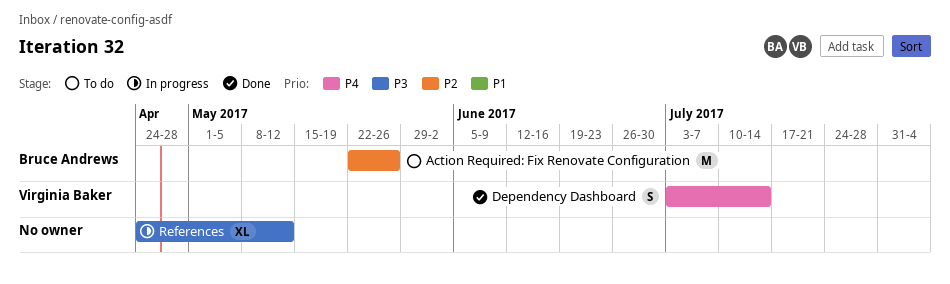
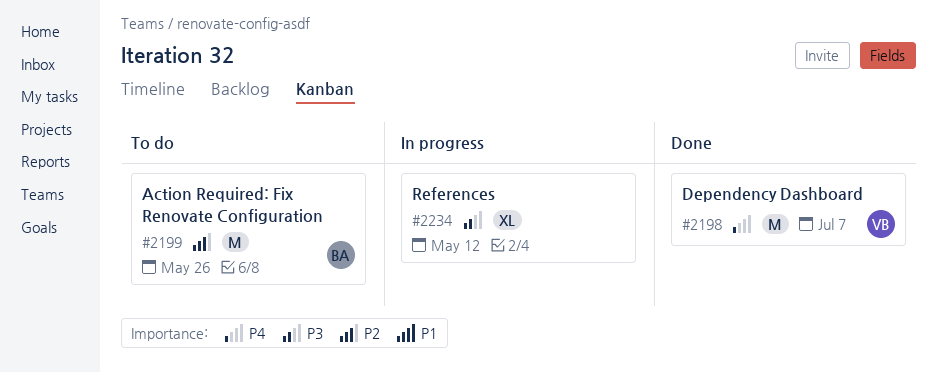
Dependency Dashboard, estimate: S -> M
Dependency Dashboard, due: Jul 14 -> Jul 7

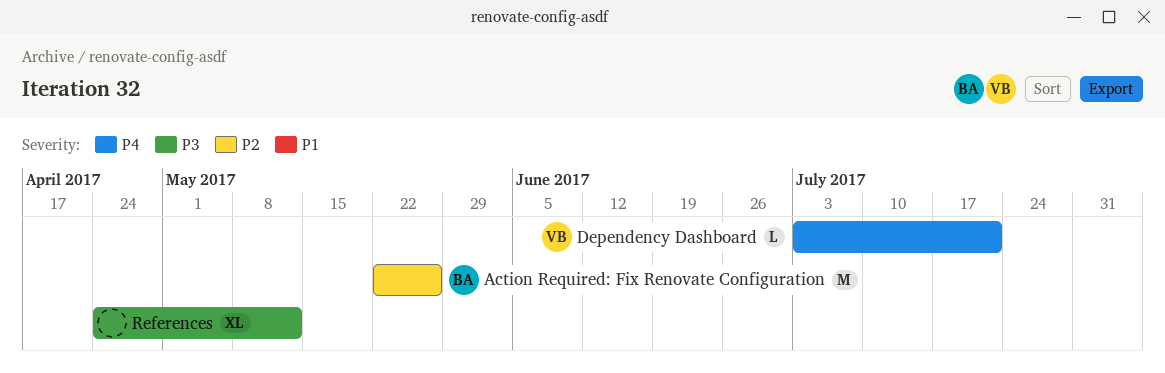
Dependency Dashboard, estimate: M -> L
Dependency Dashboard, due: Jul 7 -> Jul 21

